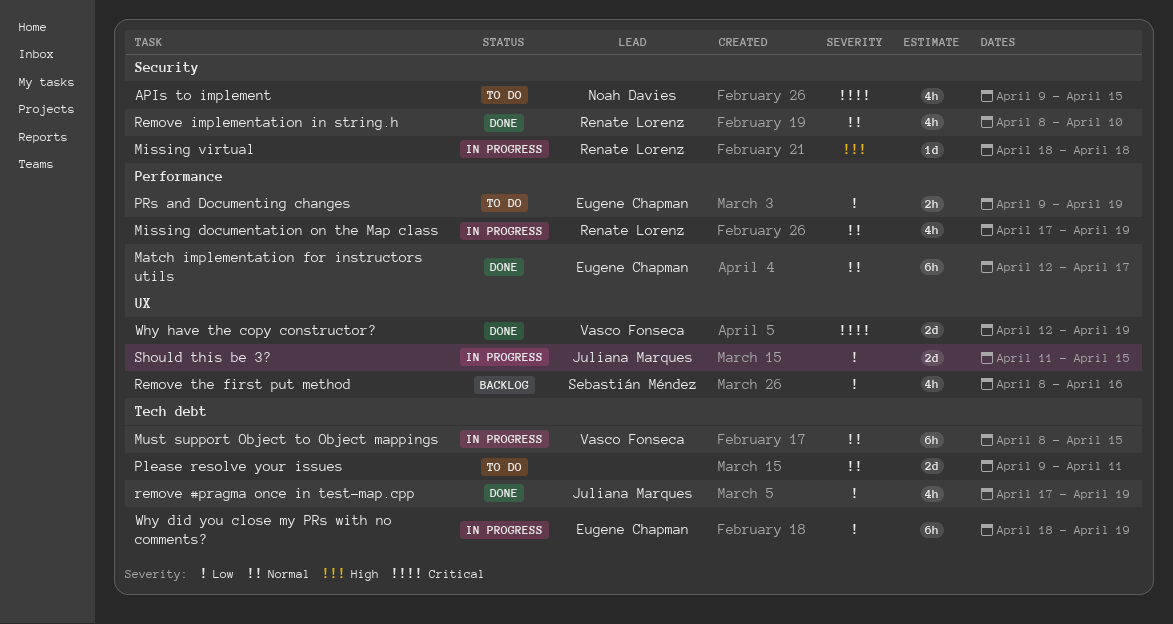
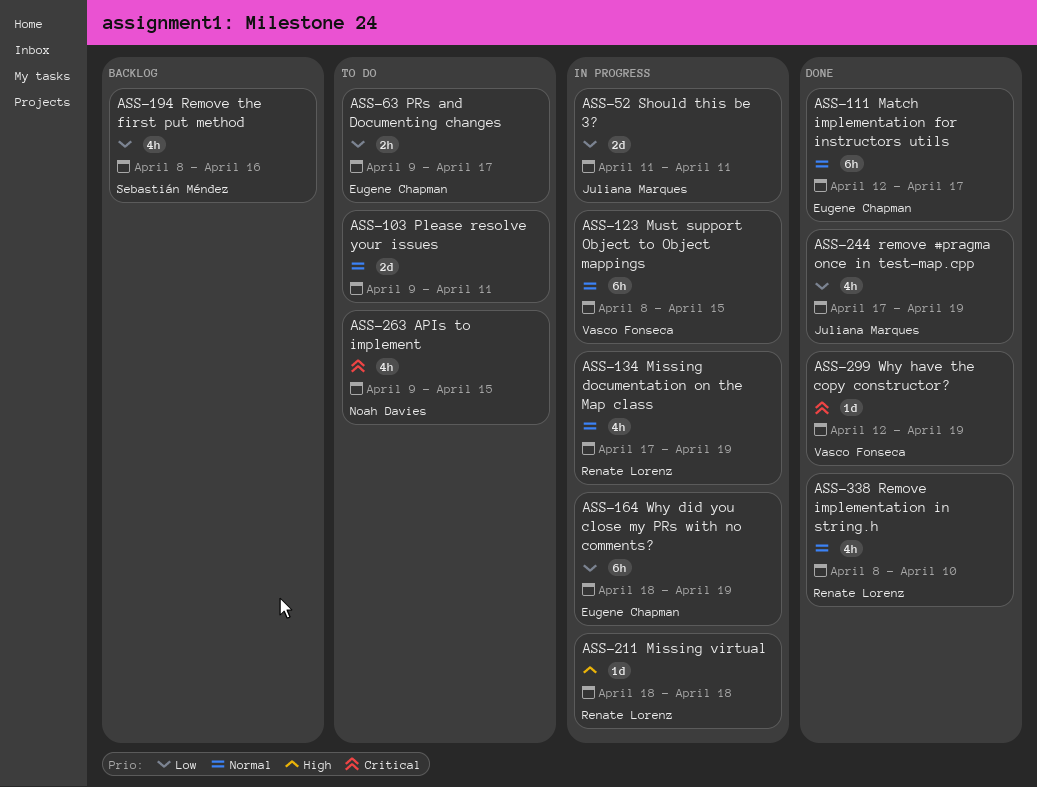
PRs and Documenting changes, due: Apr 19 -> Apr 17
Should this be 3?, due: Apr 15 -> Apr 11
Why have the copy constructor?, estimate: 2d -> 1d

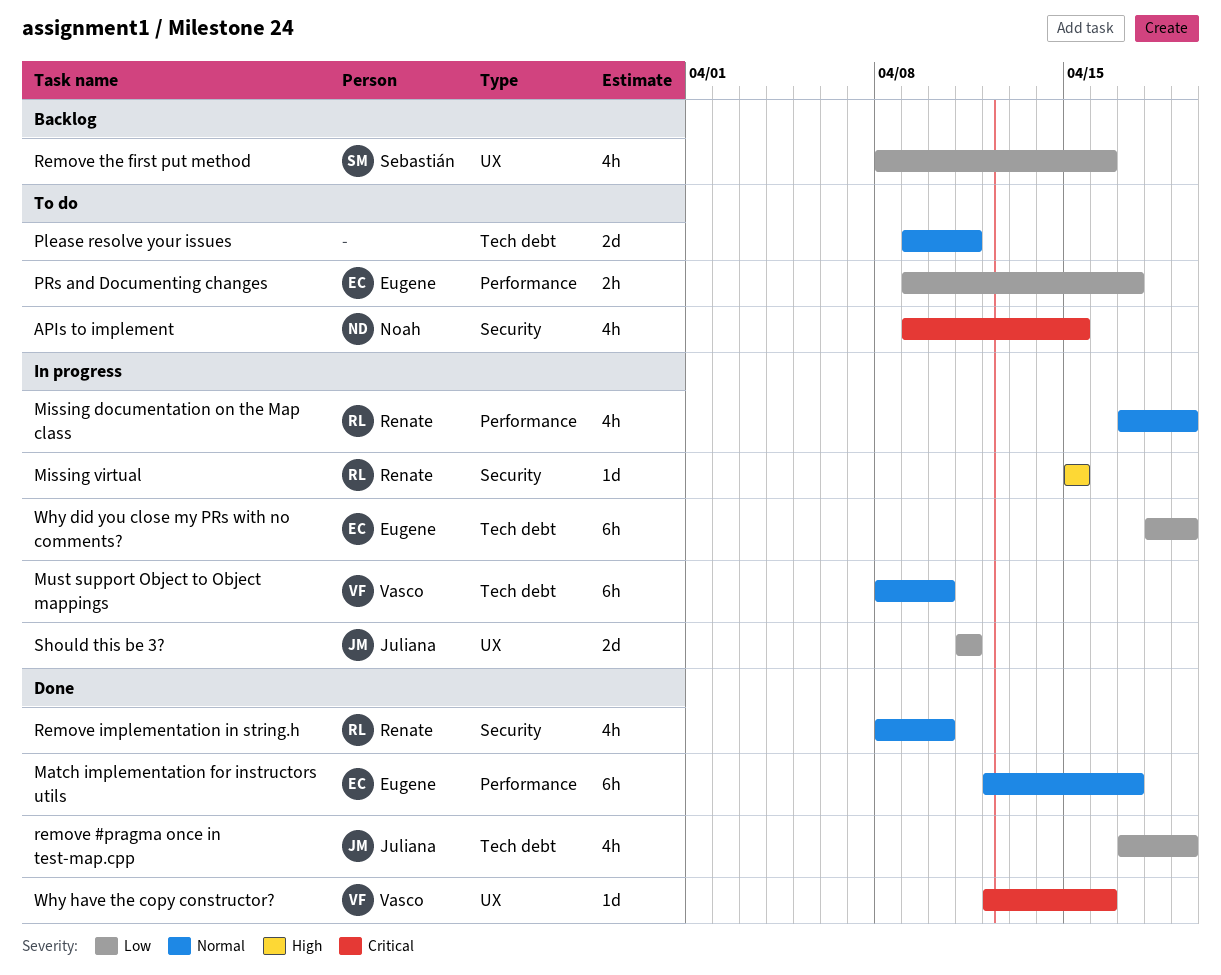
Missing virtual, start: Apr 18 -> Apr 15
Missing virtual, due: Apr 18 -> Apr 15
Must support Object to Object mappings, due: Apr 15 -> Apr 10
Why have the copy constructor?, due: Apr 19 -> Apr 16

